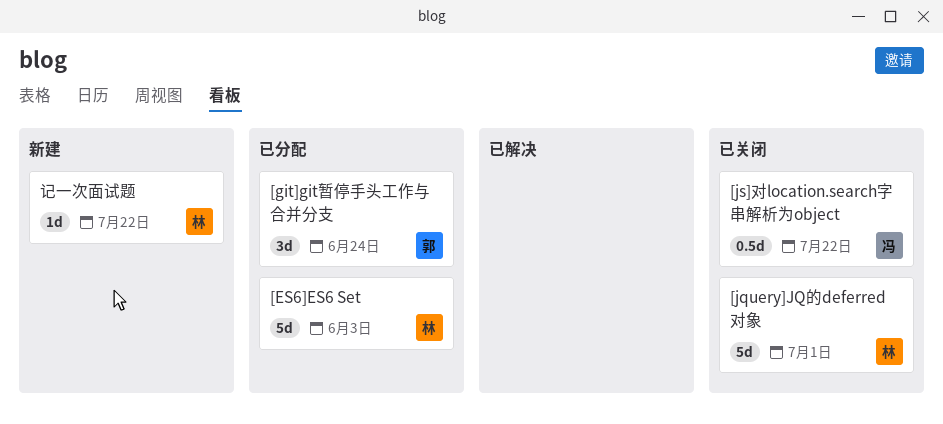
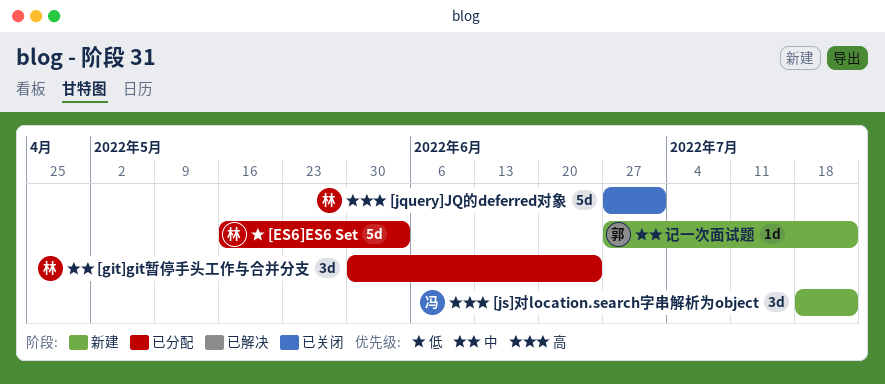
[git]git暂停手头工作与合并分支, owner: 郭 -> 林
[js]对location.search字串解析为object, status: 已关闭 -> 新建
[js]对location.search字串解析为object, estimate: 0.5d -> 3d
记一次面试题, owner: 林 -> 郭

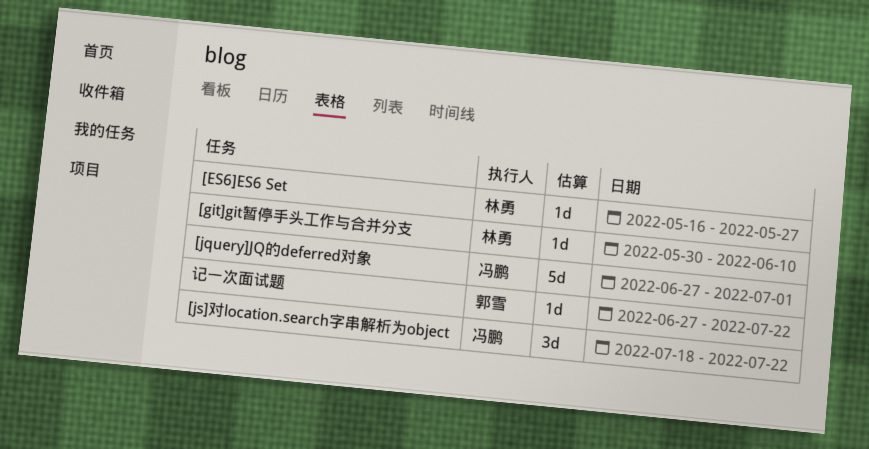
[ES6]ES6 Set, estimate: 5d -> 1d
[ES6]ES6 Set, due: Jun 3 -> May 27
[git]git暂停手头工作与合并分支, estimate: 3d -> 1d
[git]git暂停手头工作与合并分支, due: Jun 24 -> Jun 10
[jquery]JQ的deferred对象, owner: 林勇 -> 冯鹏

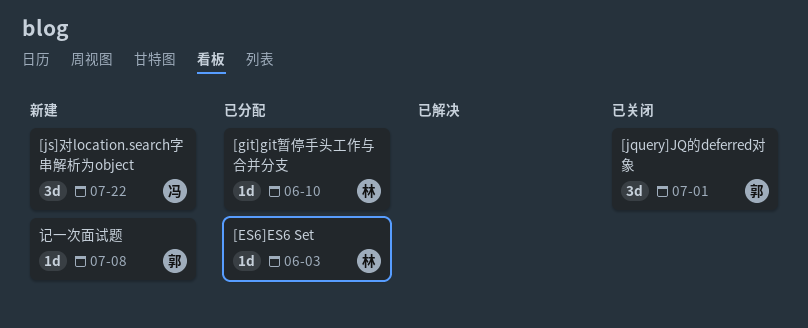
[ES6]ES6 Set, due: May 27 -> Jun 3
[jquery]JQ的deferred对象, owner: 冯鹏 -> 郭雪
[jquery]JQ的deferred对象, estimate: 5d -> 3d
记一次面试题, due: Jul 22 -> Jul 8

